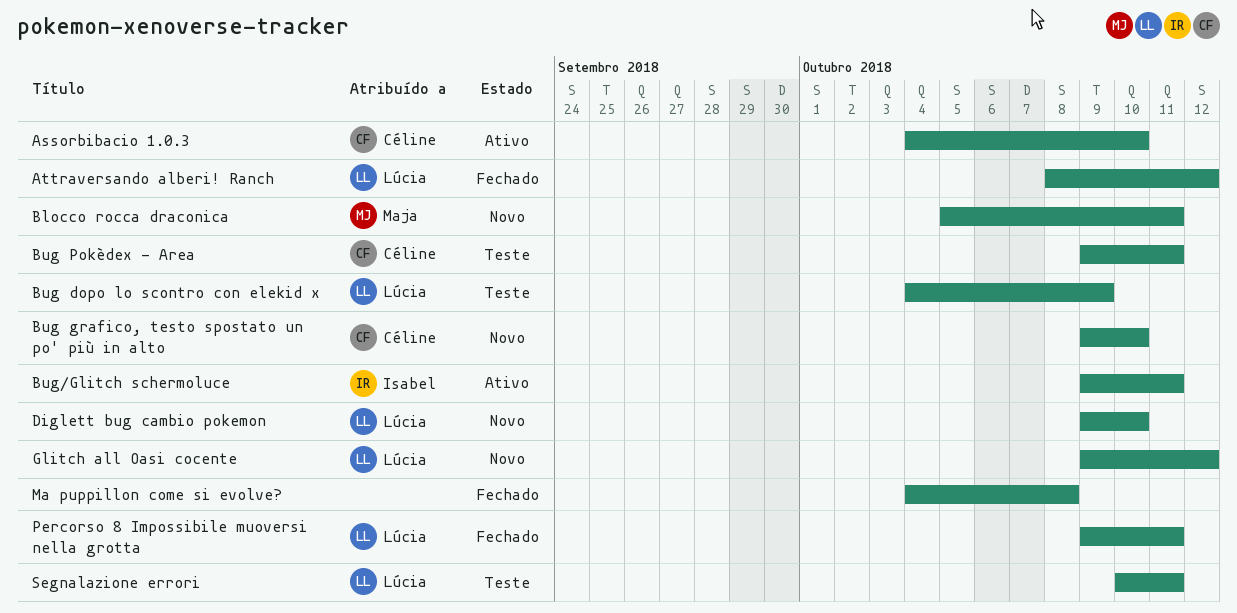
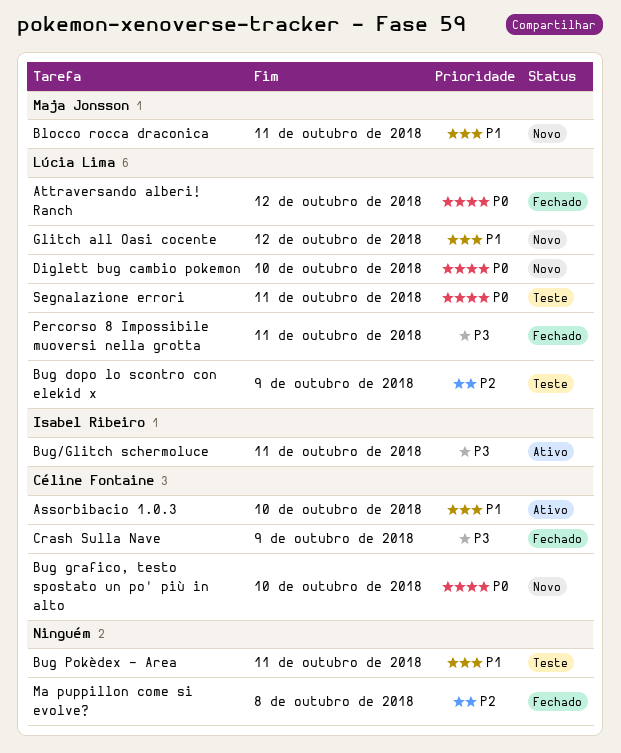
Bug Pokèdex - Area, owner: Céline Fontaine -> none
Crash Sulla Nave: none -> present

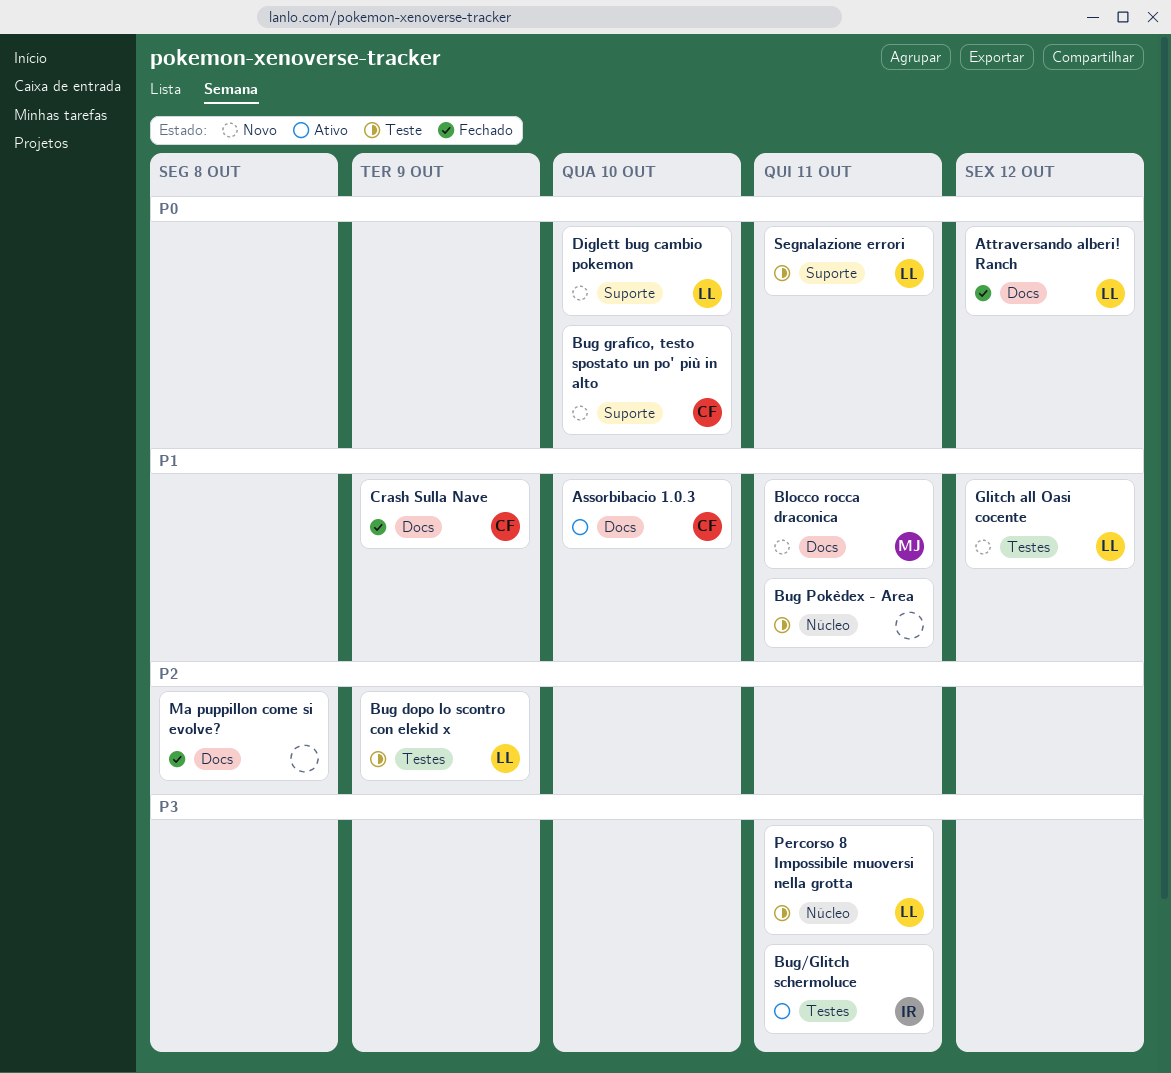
Crash Sulla Nave, priority: P3 -> P1
Percorso 8 Impossibile muoversi nella grotta, status: Fechado -> Teste

